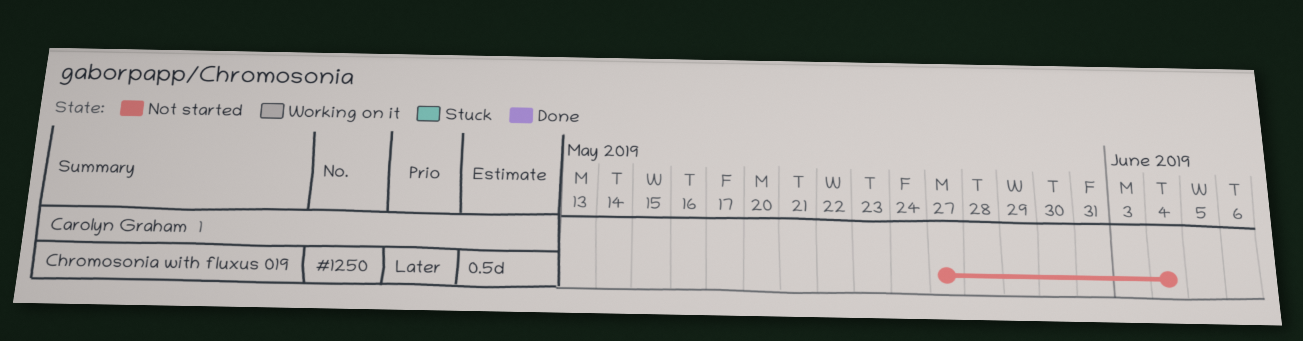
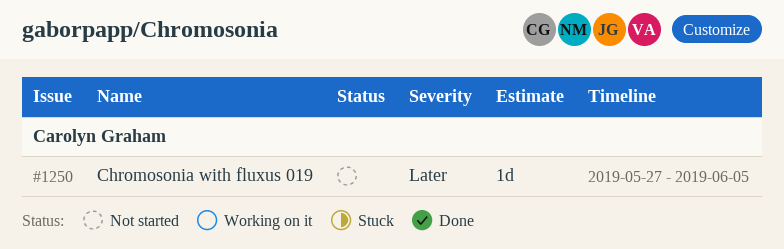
#1250, estimate: 0.5d -> 1d
#1250, due: Jun 4 -> Jun 5

